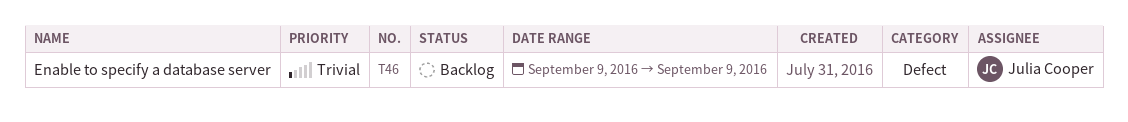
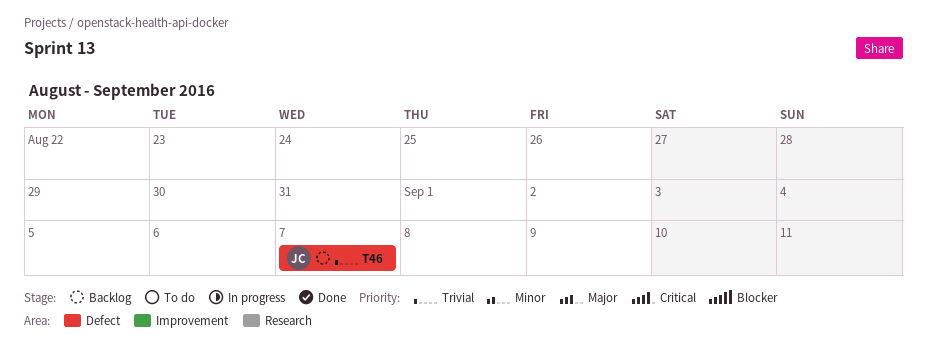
T46, start: Sep 9 -> Sep 7
T46, due: Sep 9 -> Sep 7

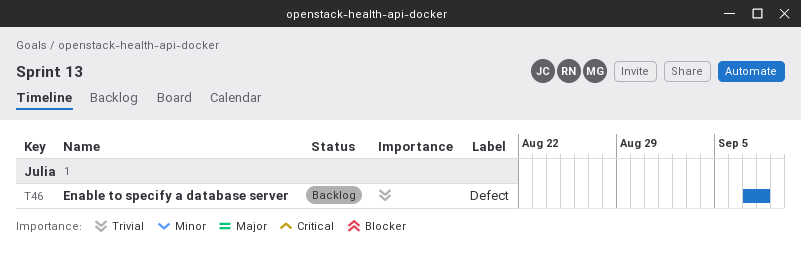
T46, due: Sep 7 -> Sep 8

